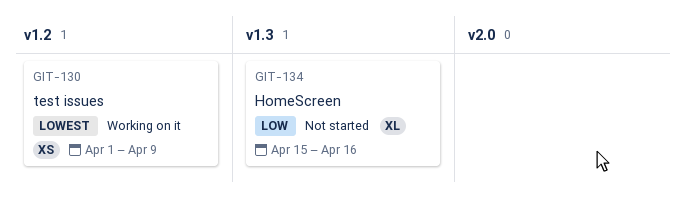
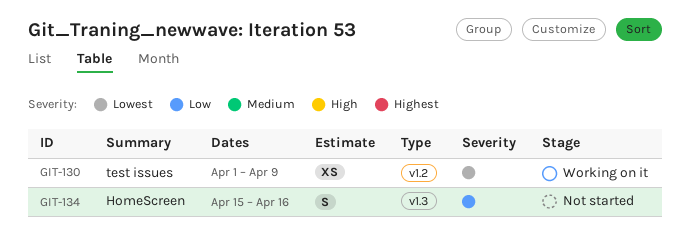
GIT-134, estimate: XL -> S

